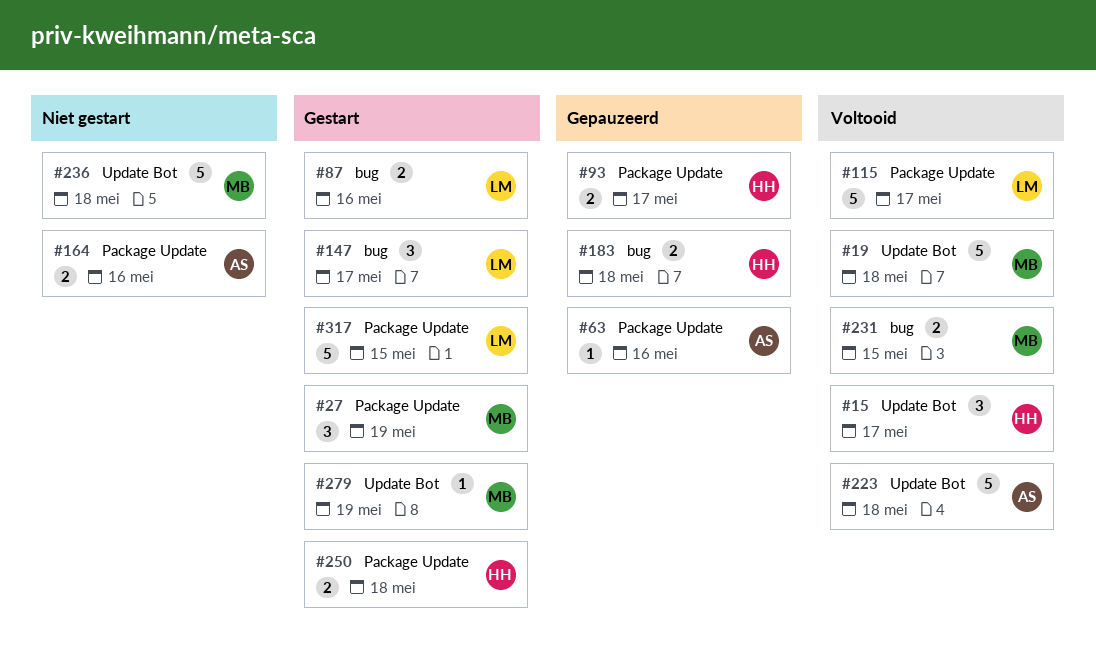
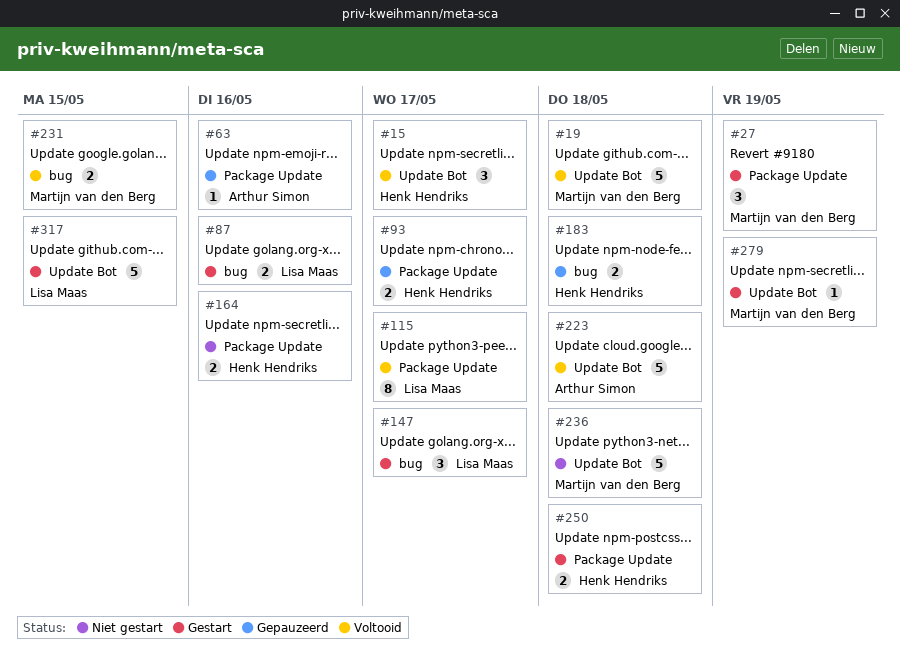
#115, estimate: 5 -> 8
#164, owner: Arthur Simon -> Henk Hendriks
#317, label: Package Update -> Update Bot

